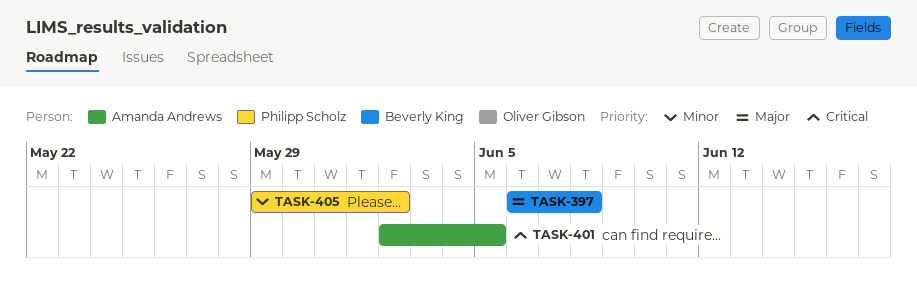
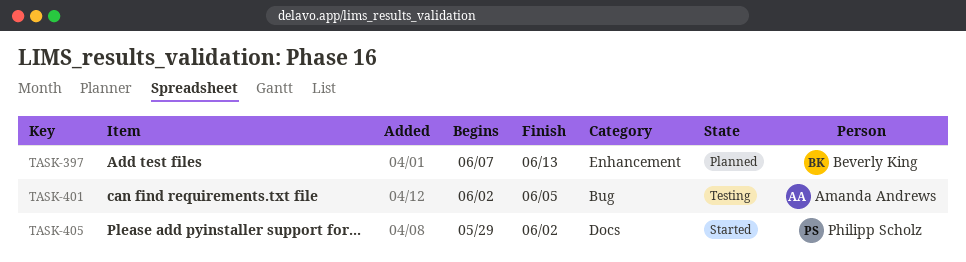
TASK-397, start: Jun 6 -> Jun 7
TASK-397, due: Jun 8 -> Jun 13

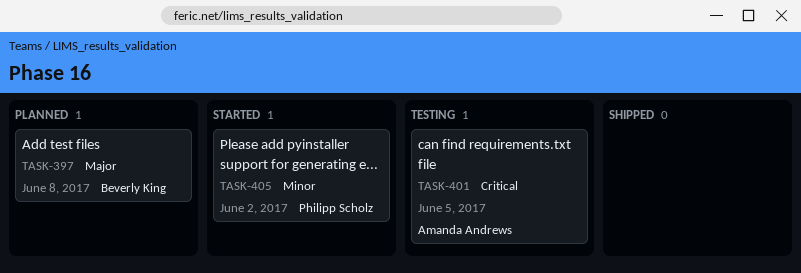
TASK-397, due: Jun 13 -> Jun 8

